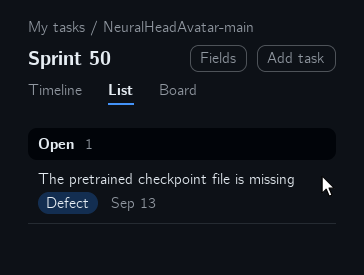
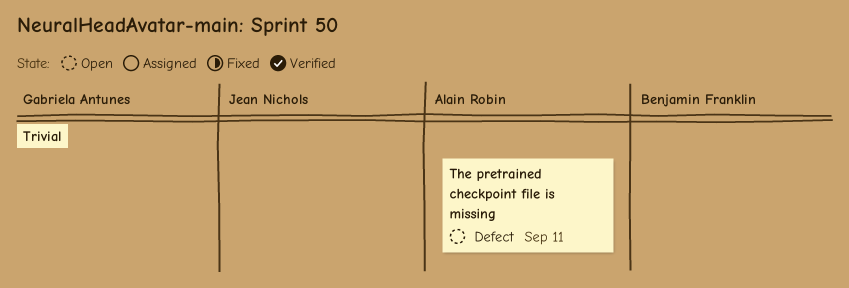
The pretrained checkpoint file is missing, due: Sep 13 -> Sep 11

